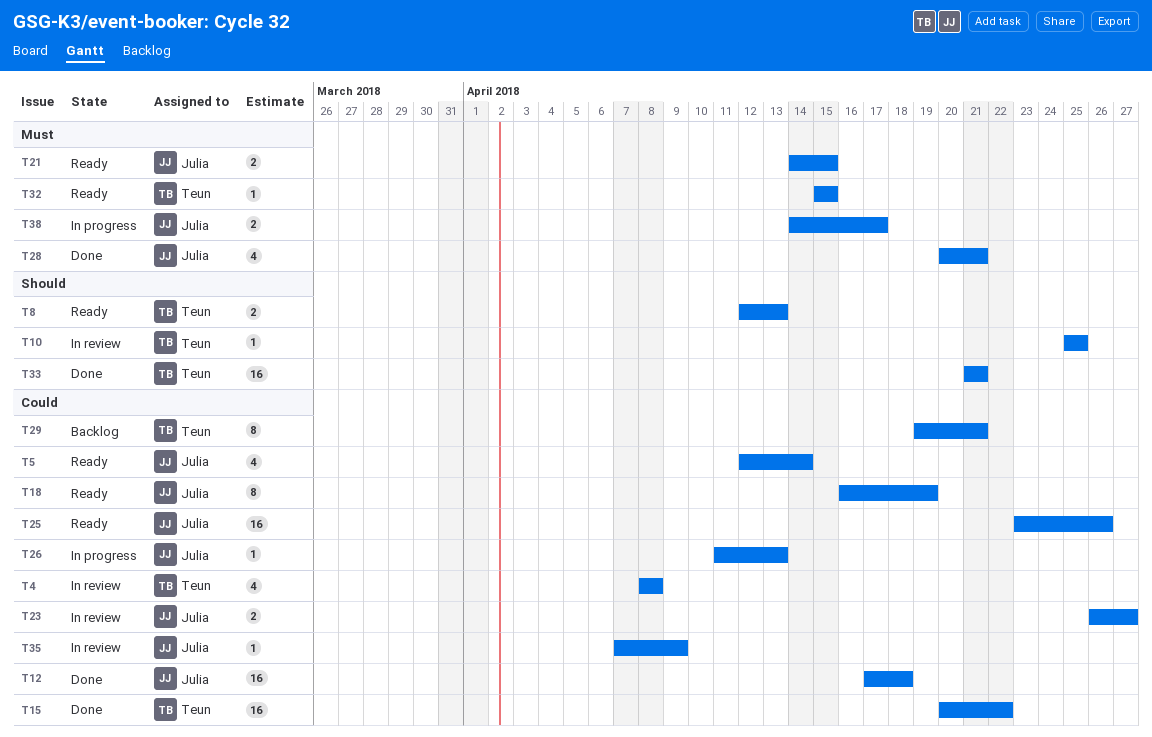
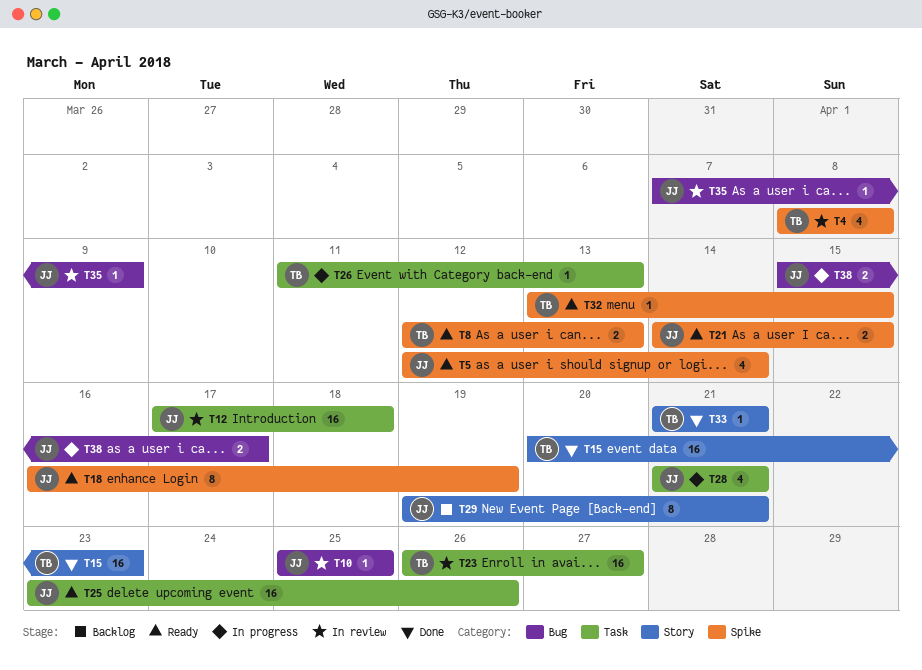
T10, owner: Teun -> Julia
T12, status: Done -> In review
T15, due: Apr 22 -> Apr 23
T23, owner: Julia -> Teun
T23, estimate: 2 -> 16
T26, owner: Julia -> Teun
T28, status: Done -> In progress
T28, start: Apr 20 -> Apr 21
T29, owner: Teun -> Julia
T32, start: Apr 15 -> Apr 13
T33, estimate: 16 -> 1
T38, start: Apr 14 -> Apr 15

